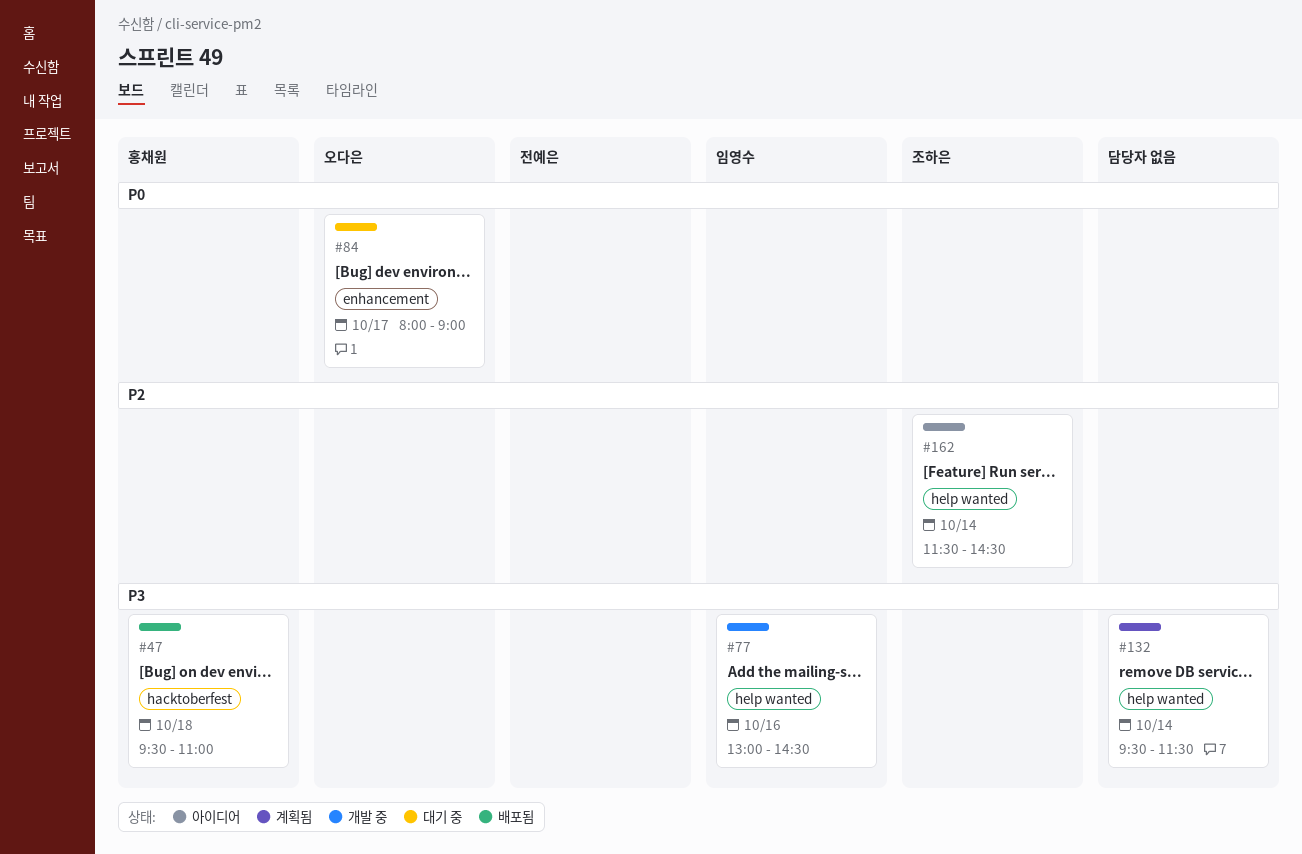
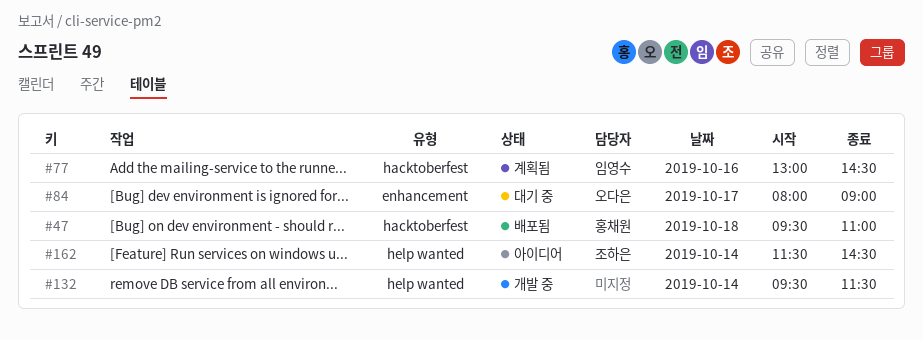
#77, status: 개발 중 -> 계획됨
#77, label: help wanted -> hacktoberfest
#132, status: 계획됨 -> 개발 중

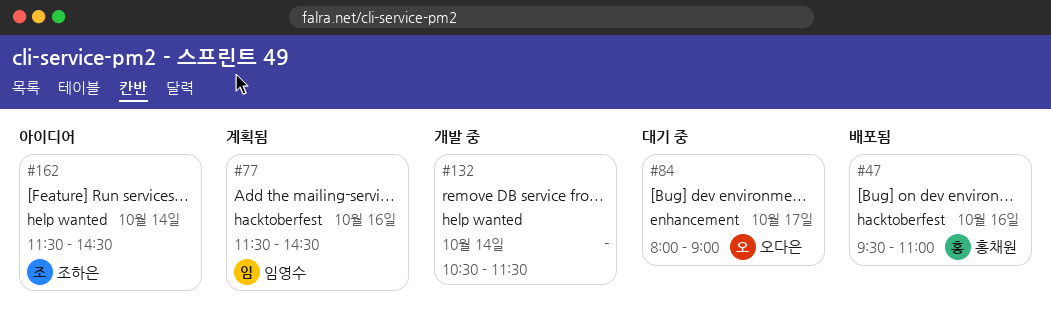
#47, day: Oct 18 -> Oct 16
#77, begins: 13:00 -> 11:30
#132, begins: 09:30 -> 10:30

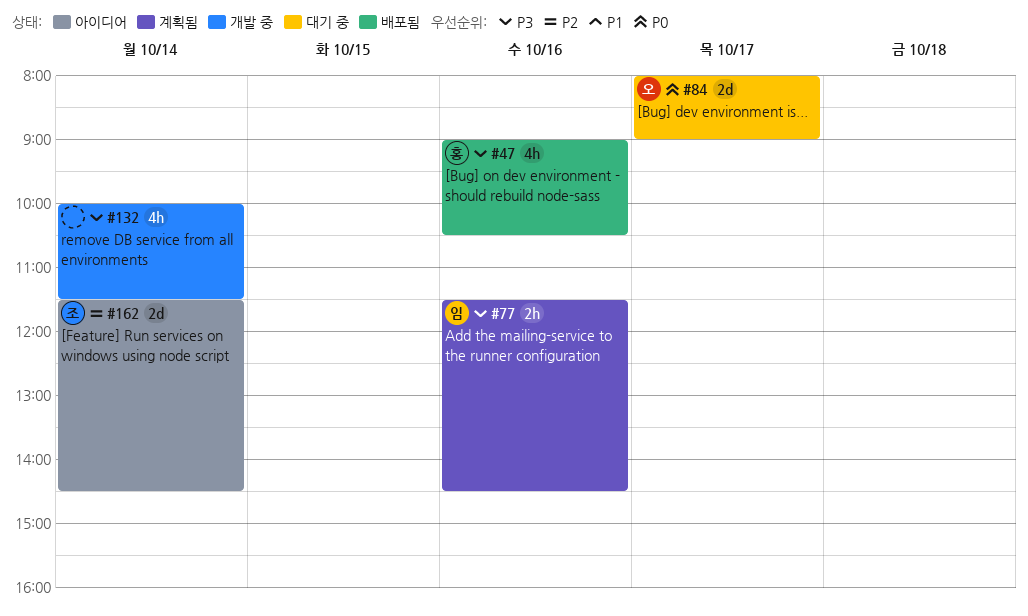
#47, begins: 09:30 -> 09:00
#47, ends: 11:00 -> 10:30
#132, begins: 10:30 -> 10:00

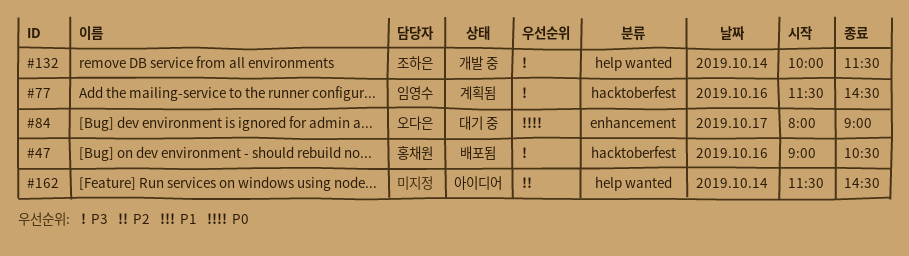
#132, owner: none -> 조하은
#162, owner: 조하은 -> none

